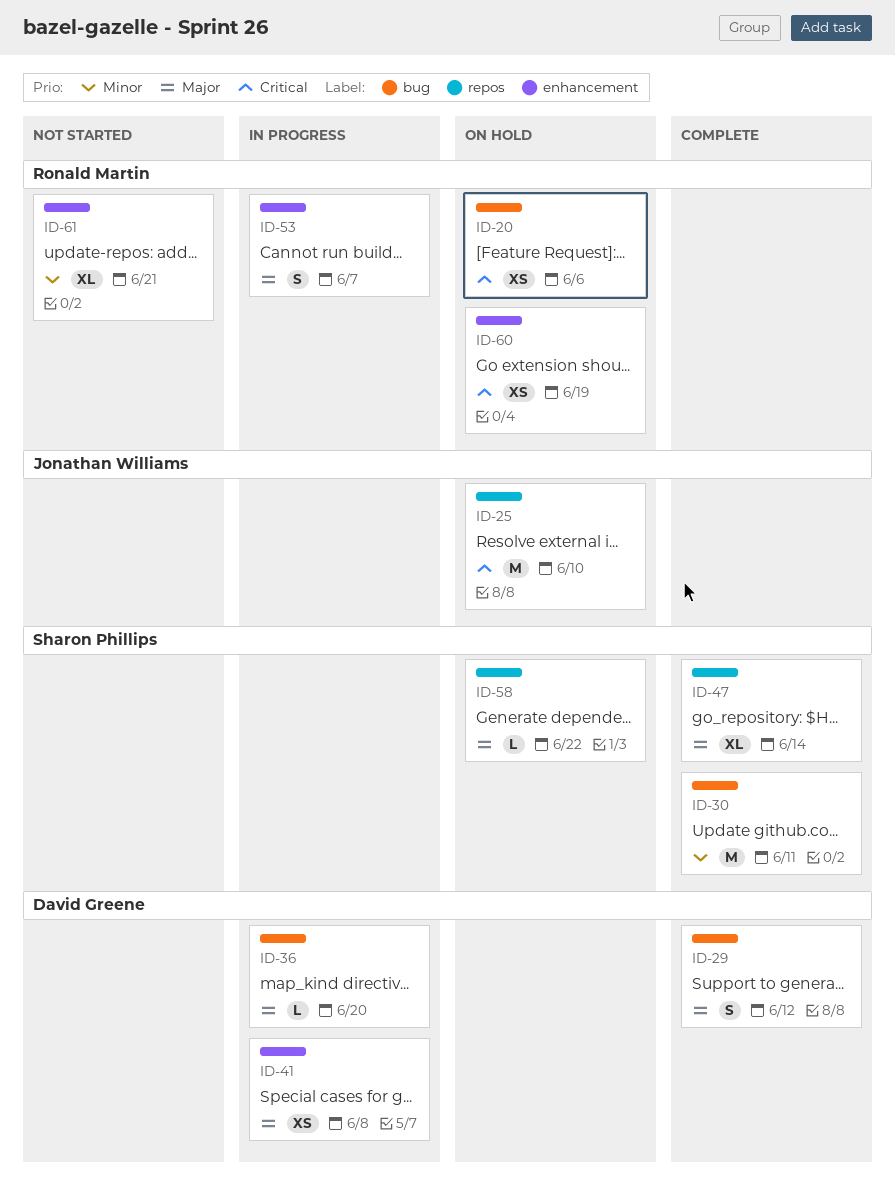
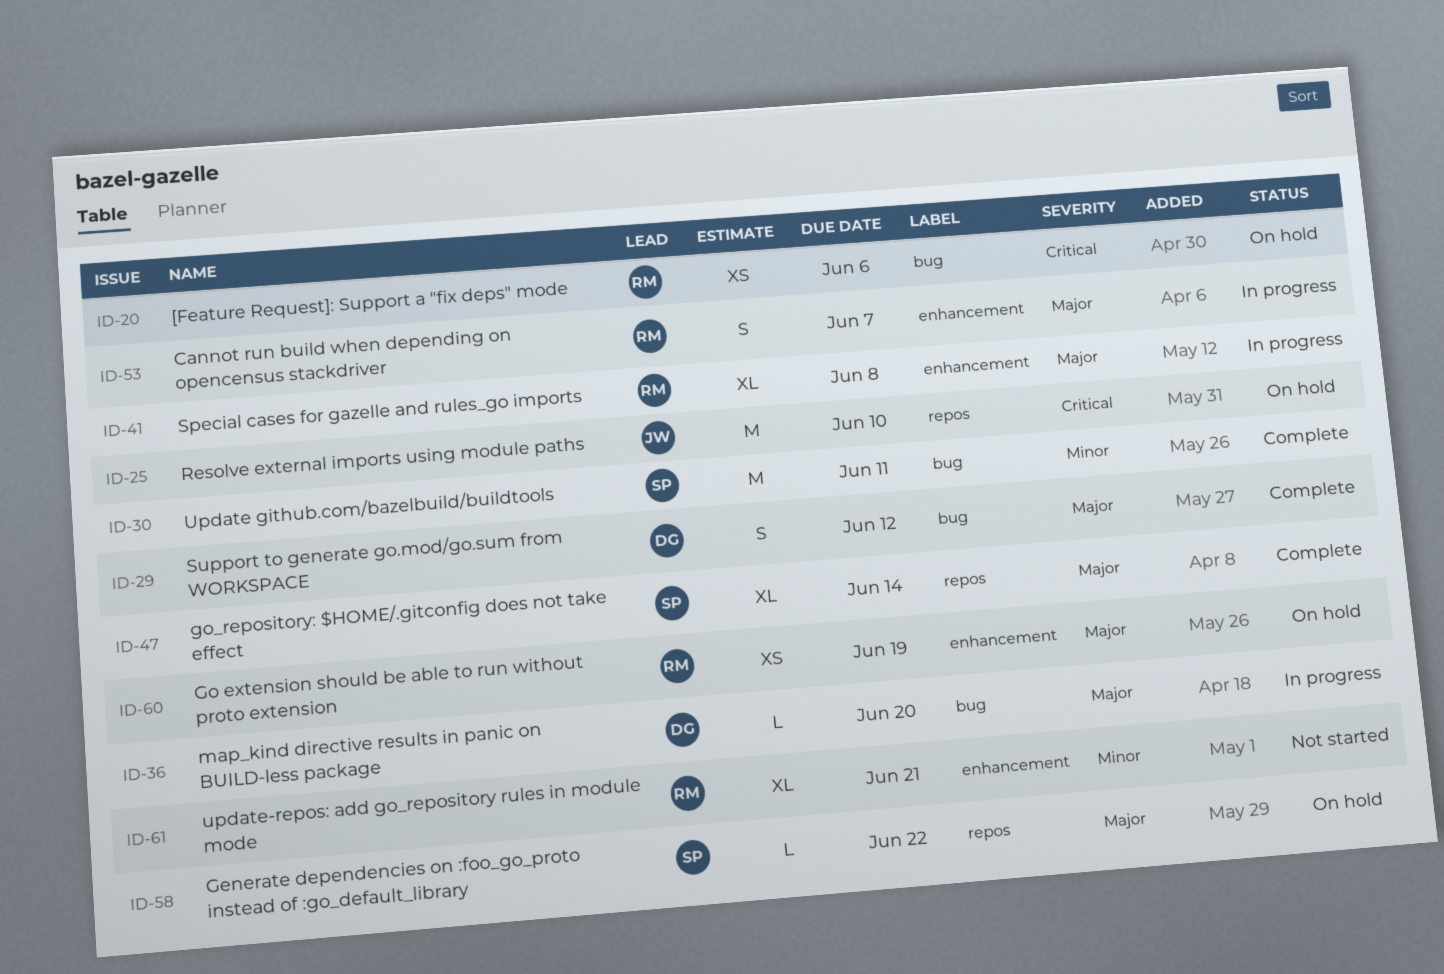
ID-41, owner: David Greene -> Ronald Martin
ID-41, estimate: XS -> XL
ID-60, priority: Critical -> Major

